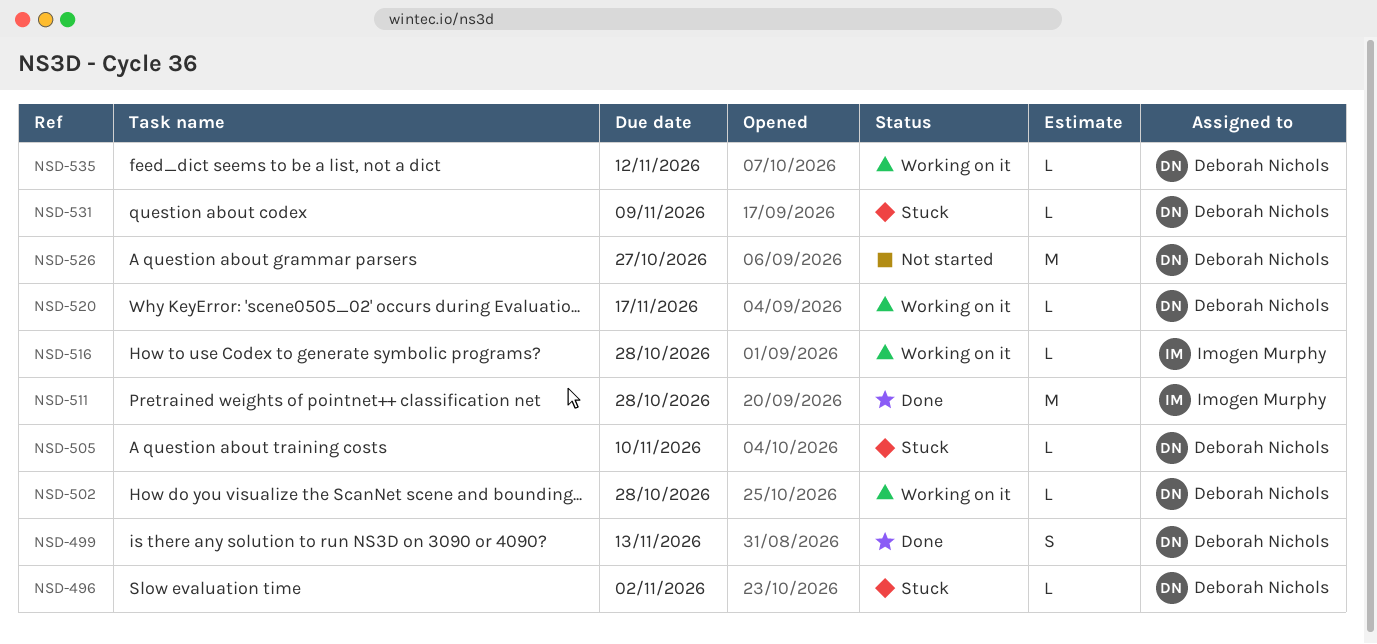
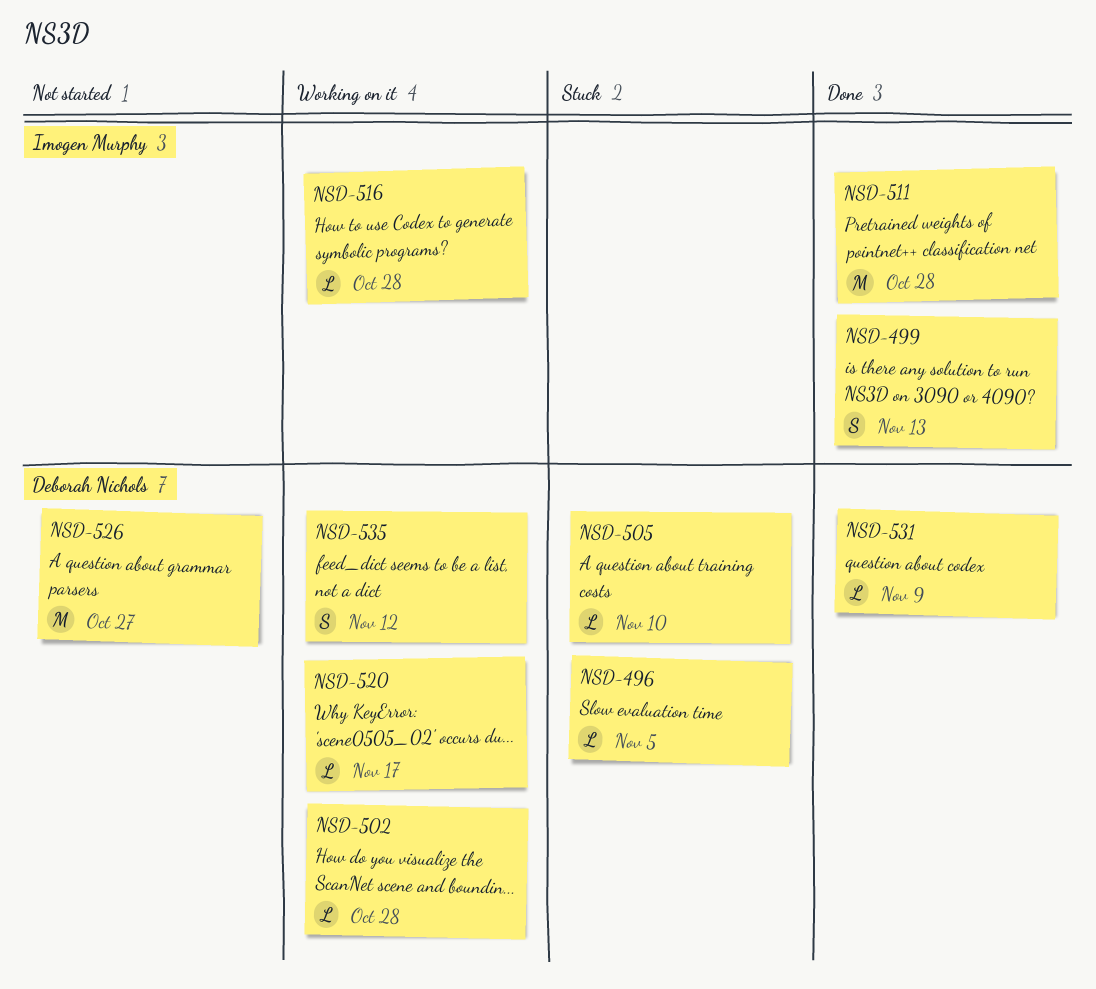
NSD-496, due: Nov 2 -> Nov 5
NSD-499, owner: Deborah Nichols -> Imogen Murphy
NSD-531, status: Stuck -> Done
NSD-535, estimate: L -> S

